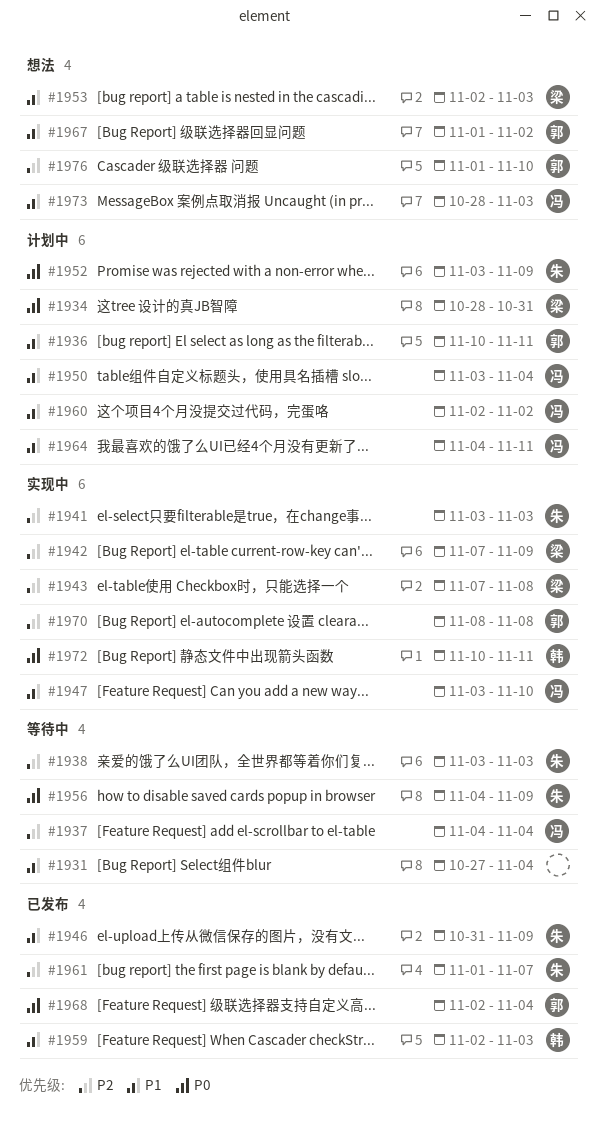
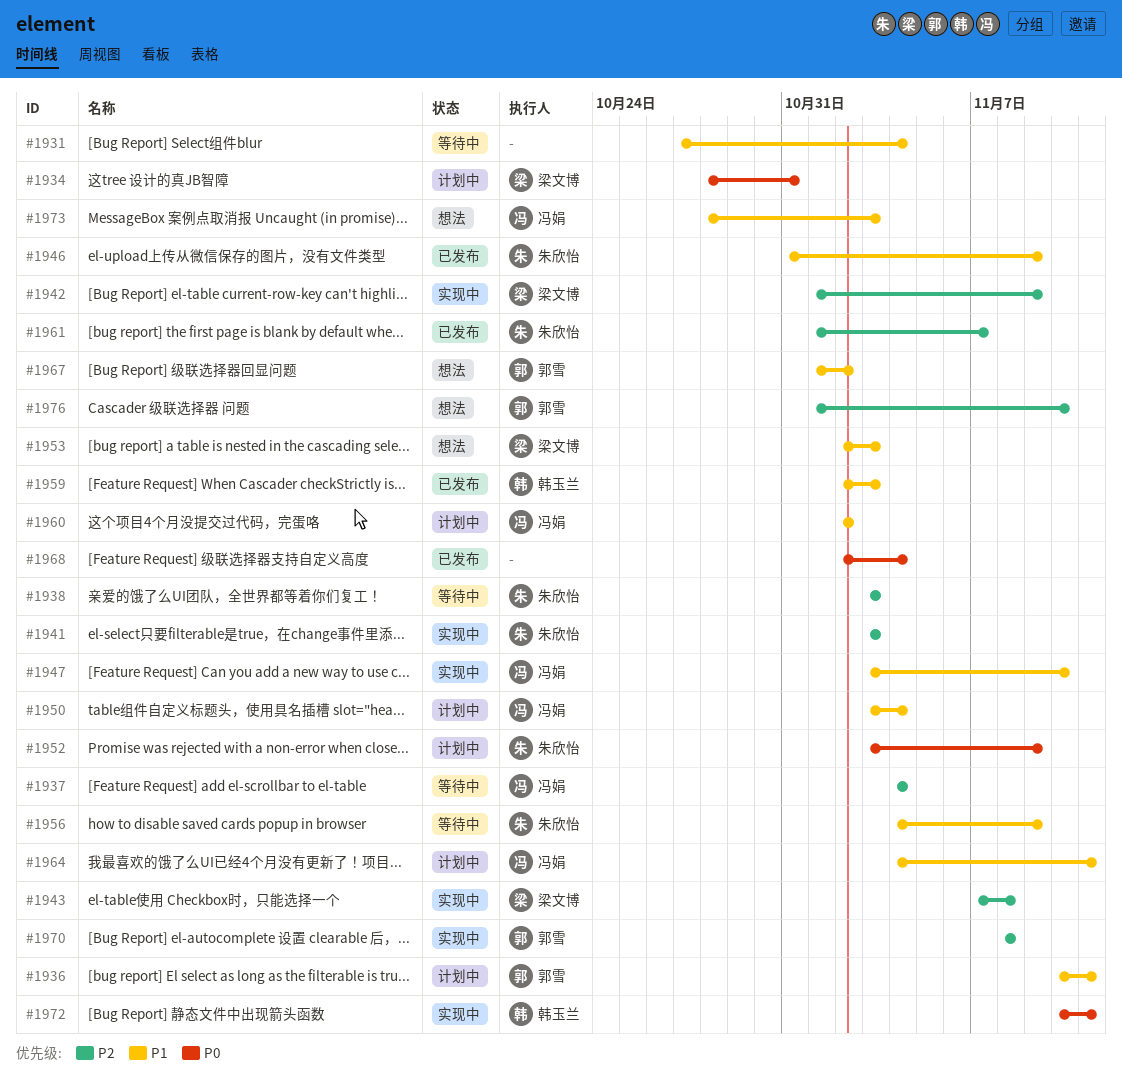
#1942, start: Nov 7 -> Nov 1
#1956, priority: P0 -> P1
#1968, owner: 郭雪 -> none

